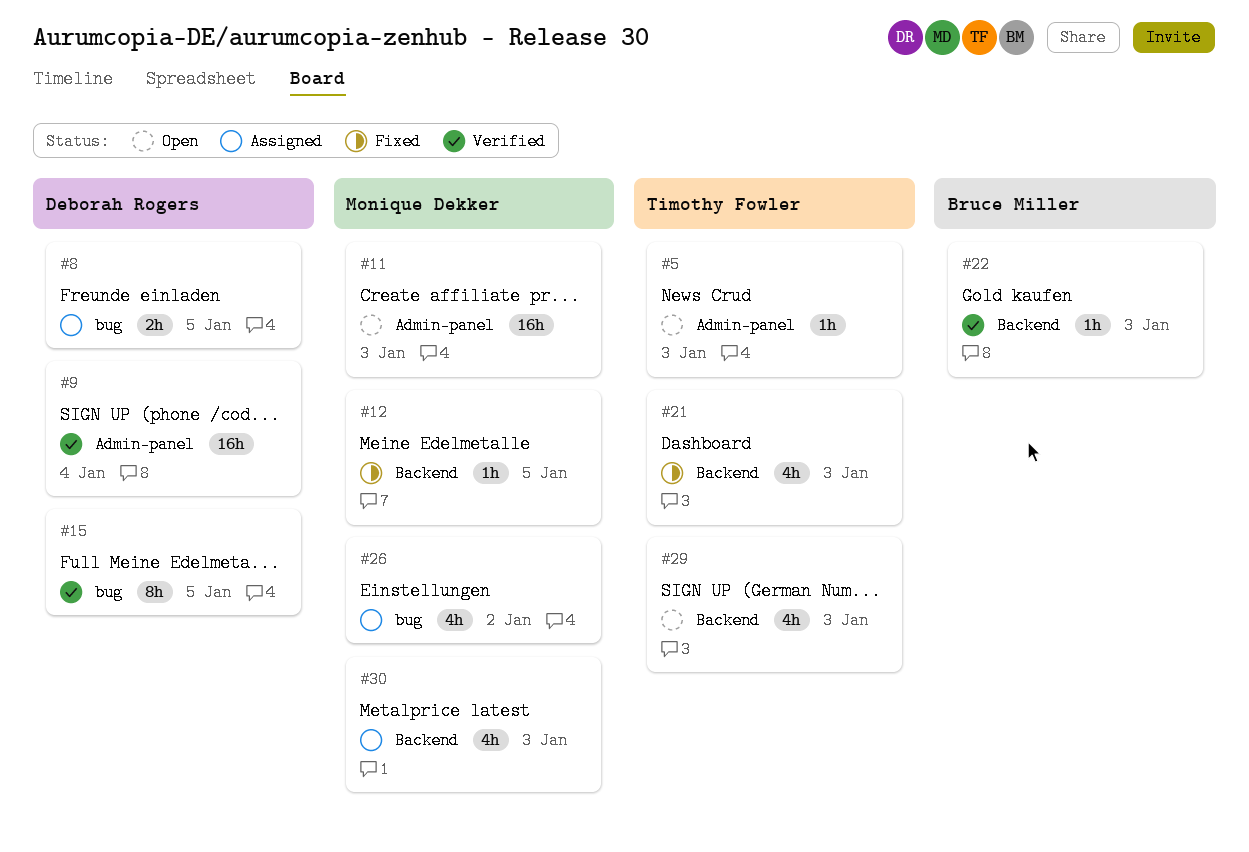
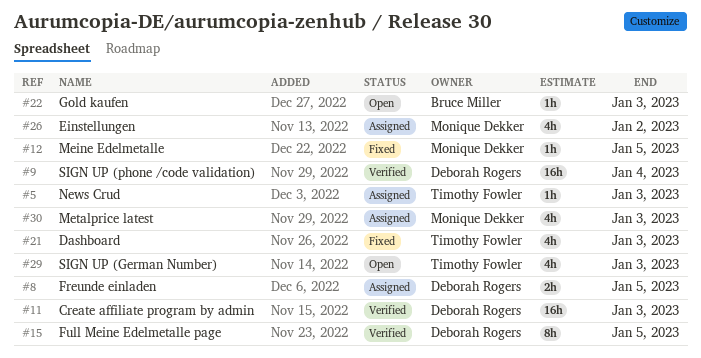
#5, status: Open -> Assigned
#11, status: Open -> Verified
#11, owner: Monique Dekker -> Deborah Rogers
#22, status: Verified -> Open

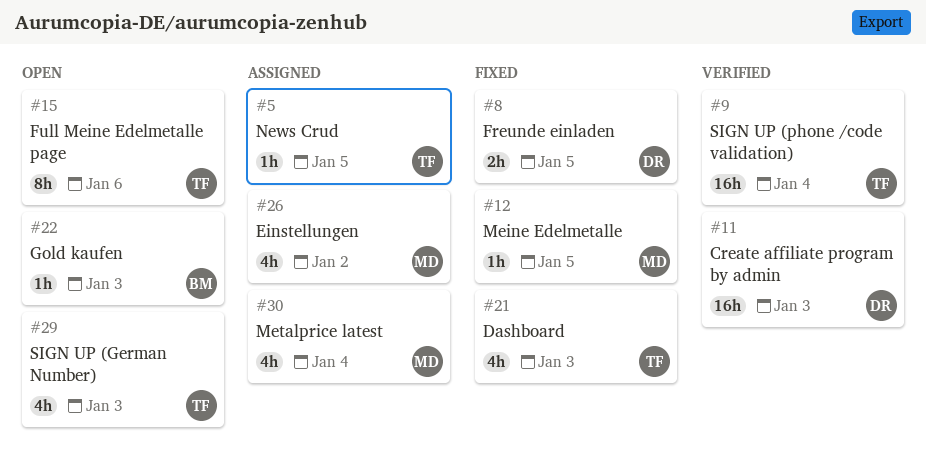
#5, due: Jan 3 -> Jan 5
#8, status: Assigned -> Fixed
#9, owner: Deborah Rogers -> Timothy Fowler
#15, status: Verified -> Open
#15, owner: Deborah Rogers -> Timothy Fowler
#15, due: Jan 5 -> Jan 6
#30, due: Jan 3 -> Jan 4

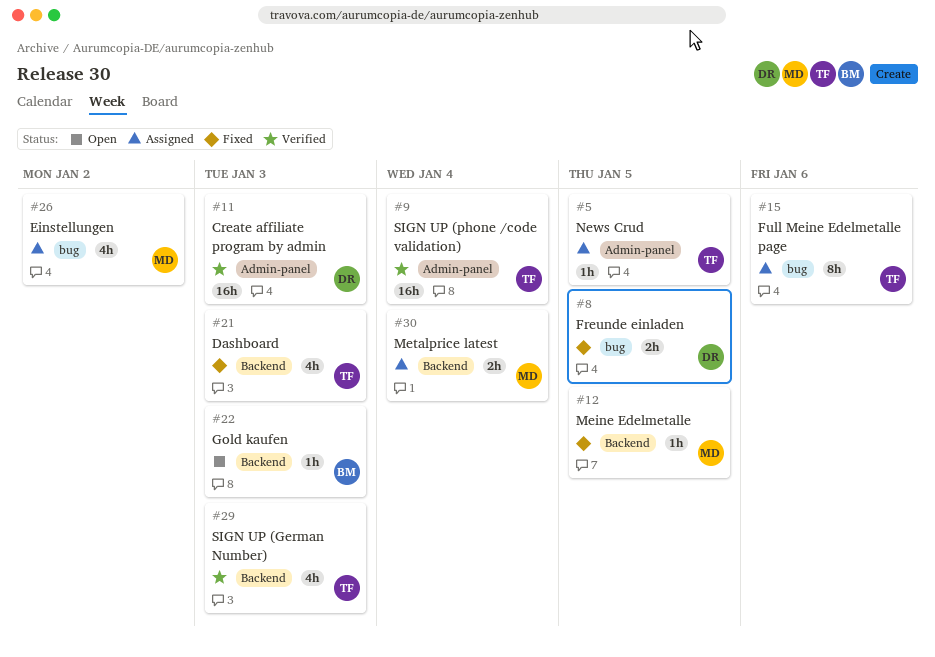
#15, status: Open -> Assigned
#29, status: Open -> Verified
#30, estimate: 4h -> 2h

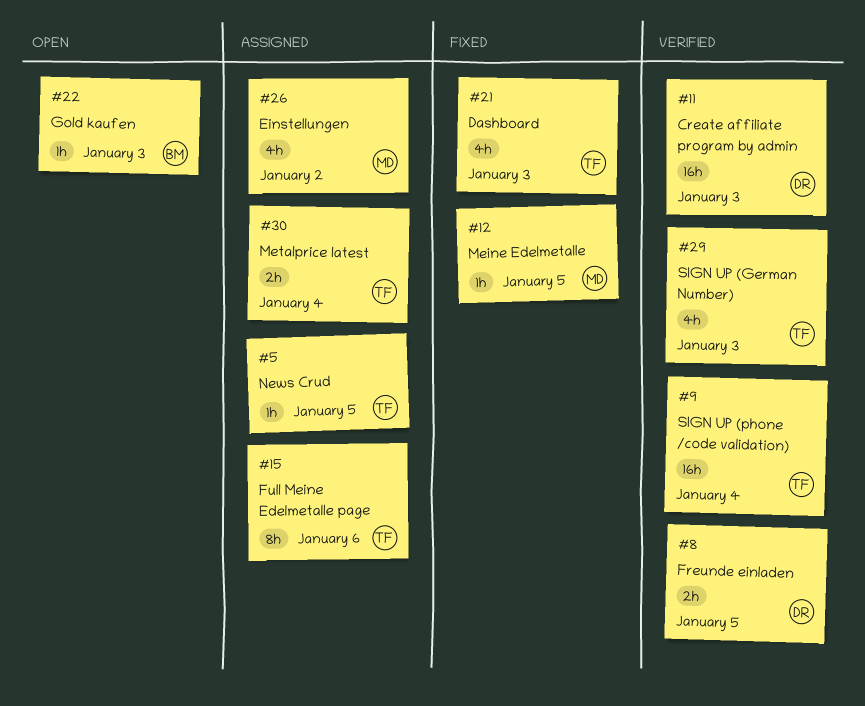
#8, status: Fixed -> Verified
#30, owner: MD -> TF

